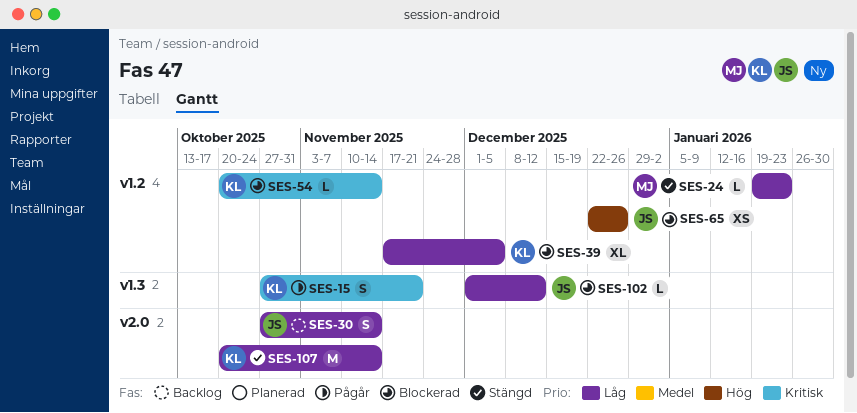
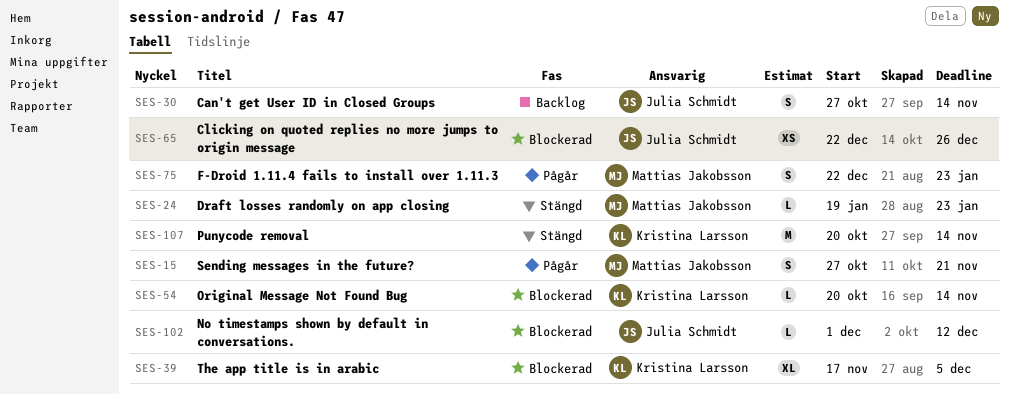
SES-15, owner: Kristina Larsson -> Mattias Jakobsson
SES-75: none -> present

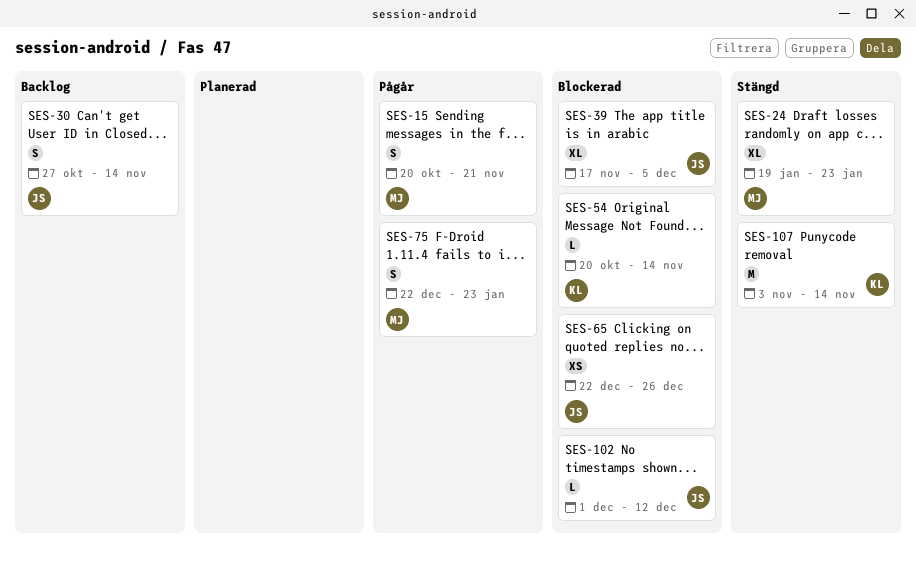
SES-15, start: Oct 27 -> Oct 20
SES-24, estimate: L -> XL
SES-39, owner: Kristina Larsson -> Julia Schmidt
SES-107, start: Oct 20 -> Nov 3

